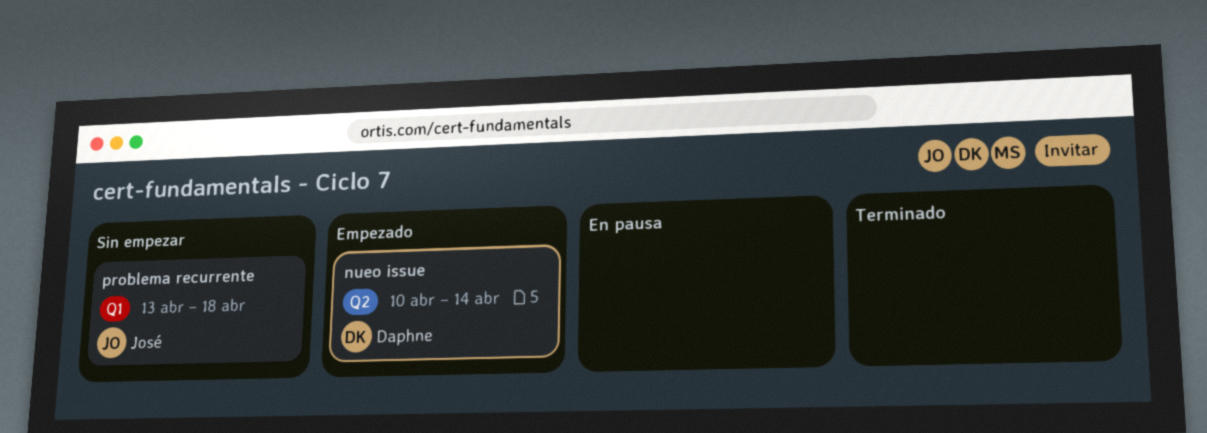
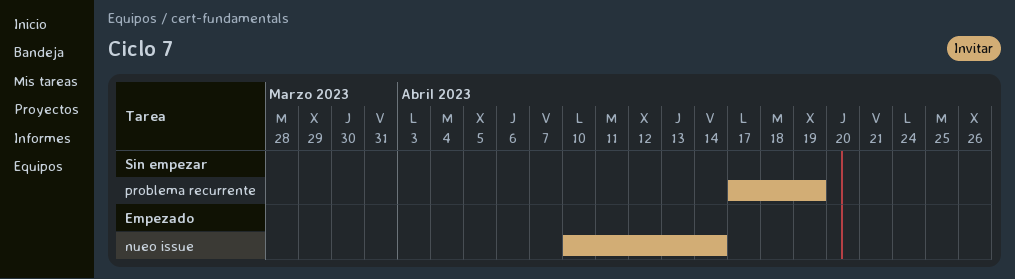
problema recurrente, start: Apr 13 -> Apr 17
problema recurrente, due: Apr 18 -> Apr 19

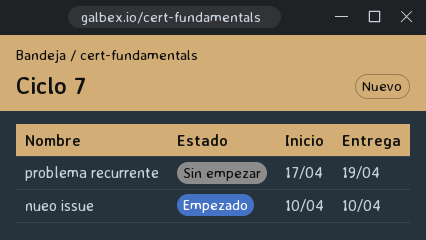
nueo issue, due: Apr 14 -> Apr 10

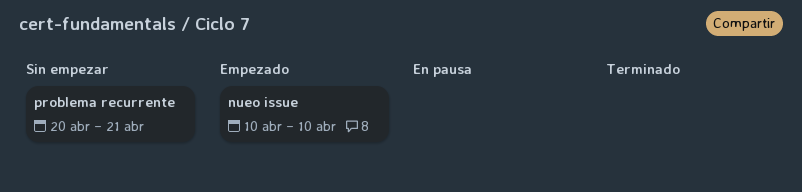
problema recurrente, start: Apr 17 -> Apr 20
problema recurrente, due: Apr 19 -> Apr 21

